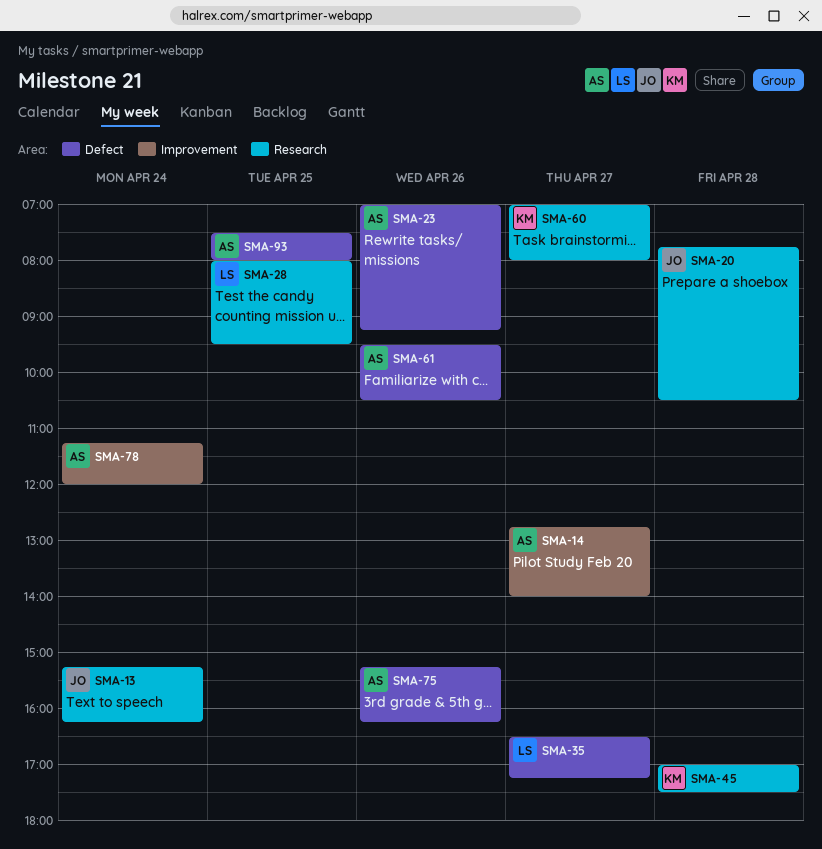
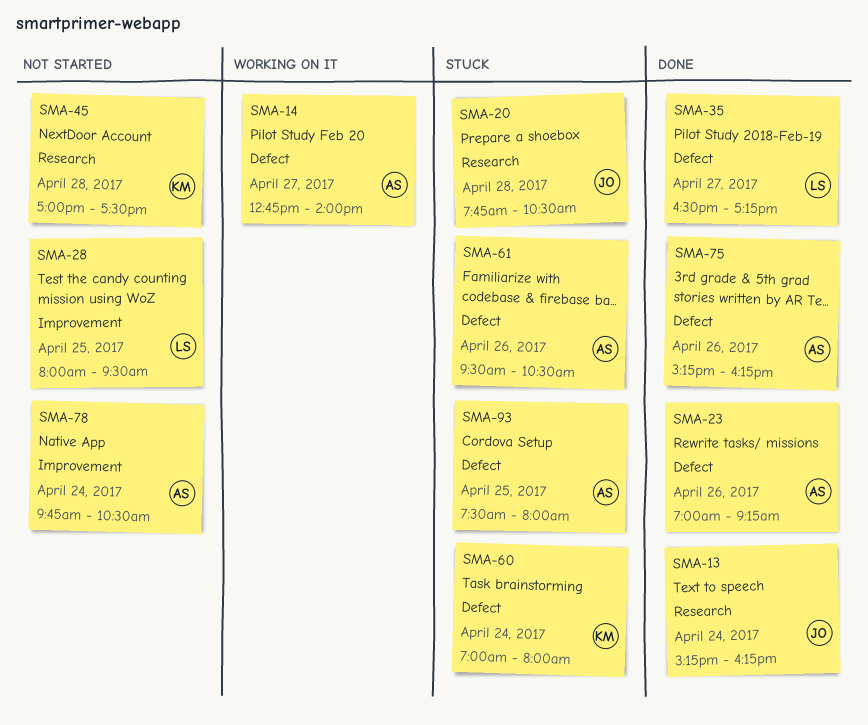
SMA-14, label: Improvement -> Defect
SMA-28, label: Research -> Improvement
SMA-60, label: Research -> Defect
SMA-60, day: Apr 27 -> Apr 24
SMA-78, begins: 11:15 -> 09:45
SMA-78, ends: 12:00 -> 10:30

